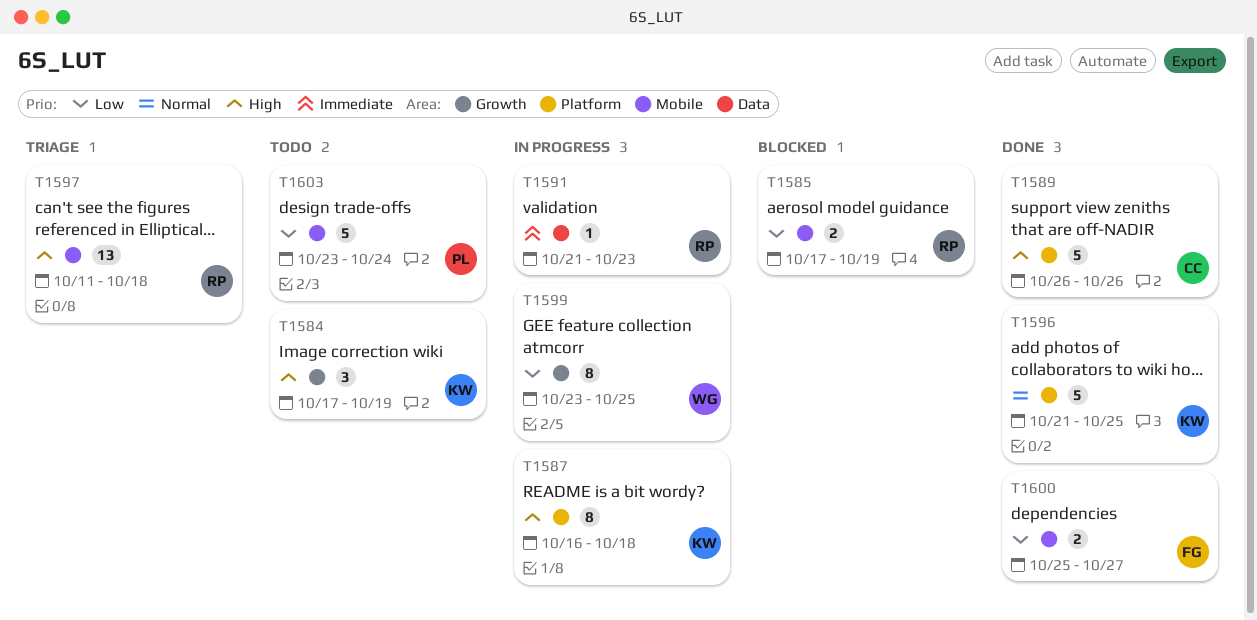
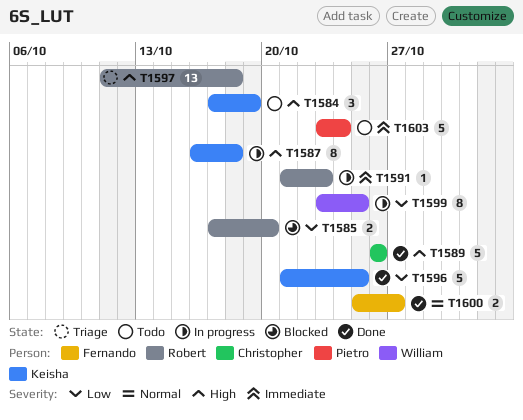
T1585, due: Oct 19 -> Oct 20
T1596, priority: Normal -> Low
T1600, priority: Low -> Normal
T1603, priority: Low -> Immediate

